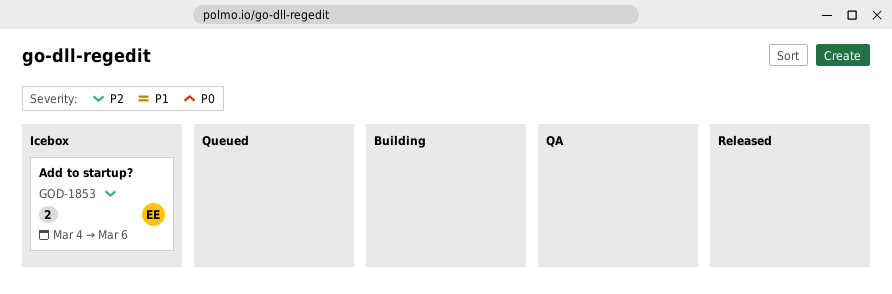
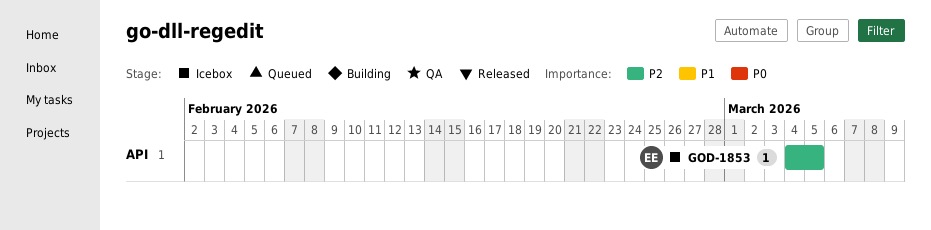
GOD-1853, estimate: 2 -> 1
GOD-1853, due: Mar 6 -> Mar 5

